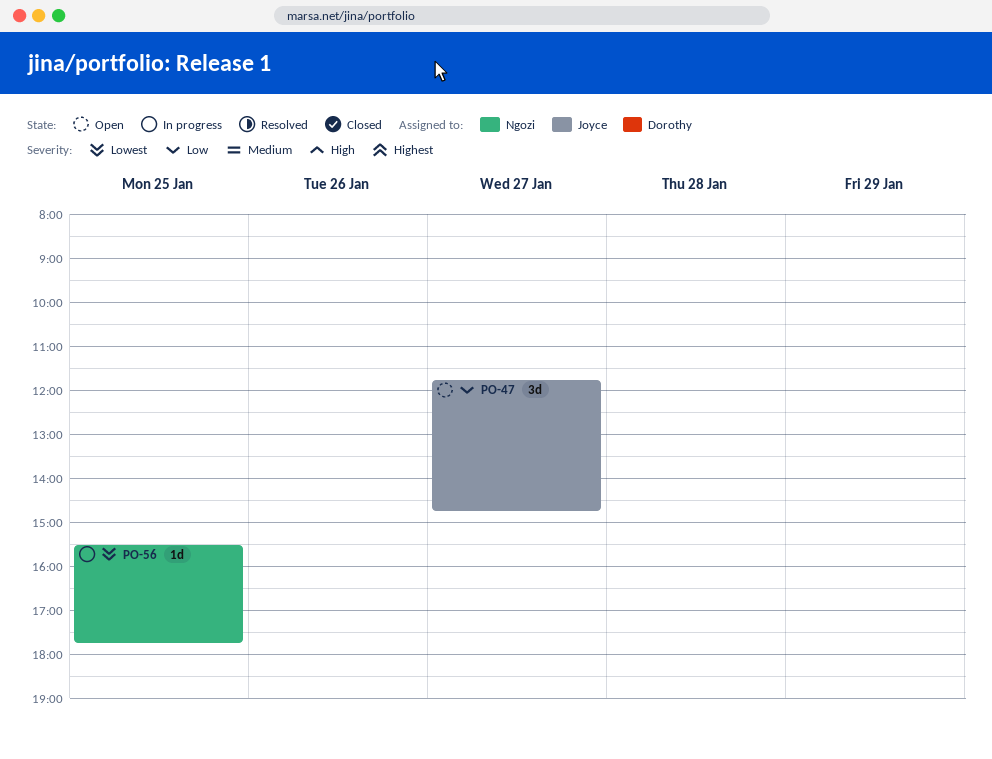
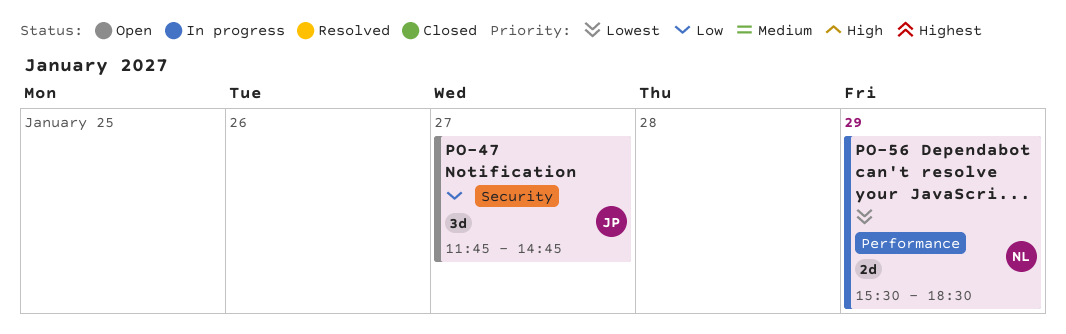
PO-56, estimate: 1d -> 2d
PO-56, day: Jan 25 -> Jan 29
PO-56, ends: 17:45 -> 18:30

